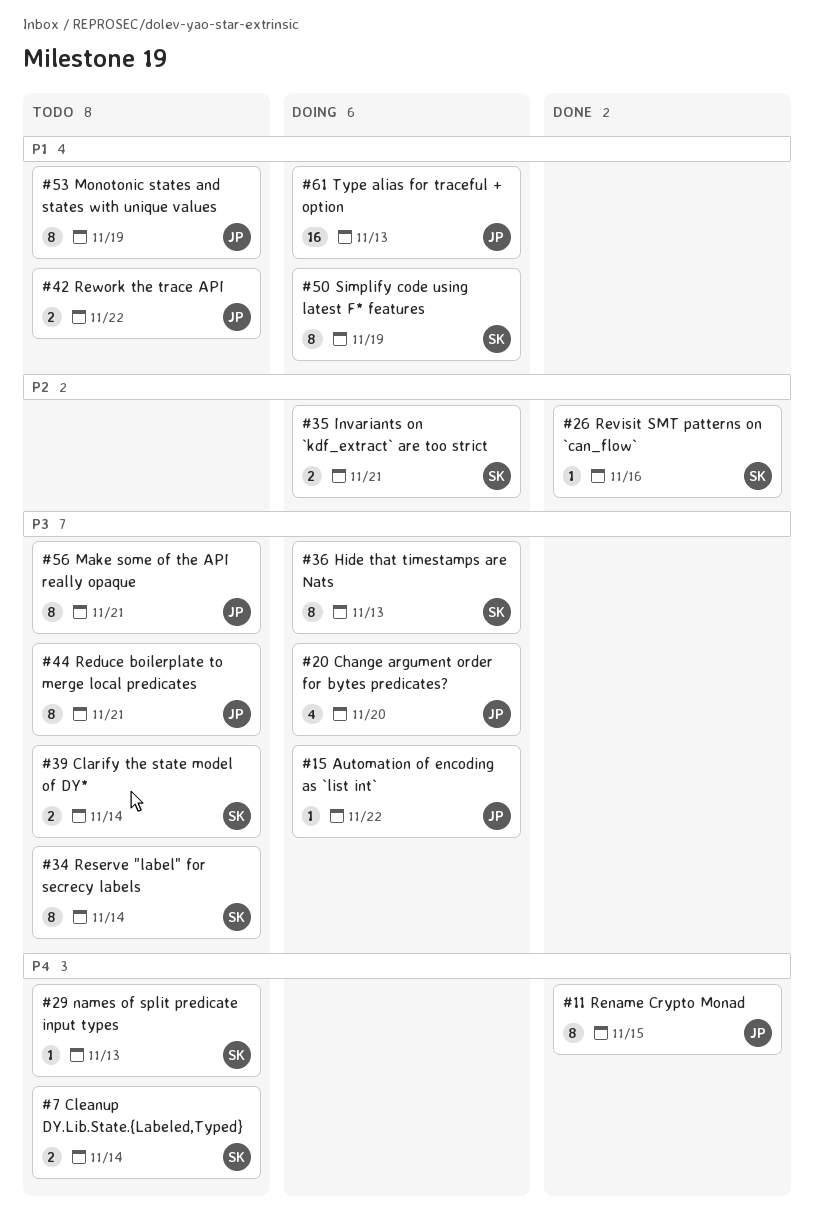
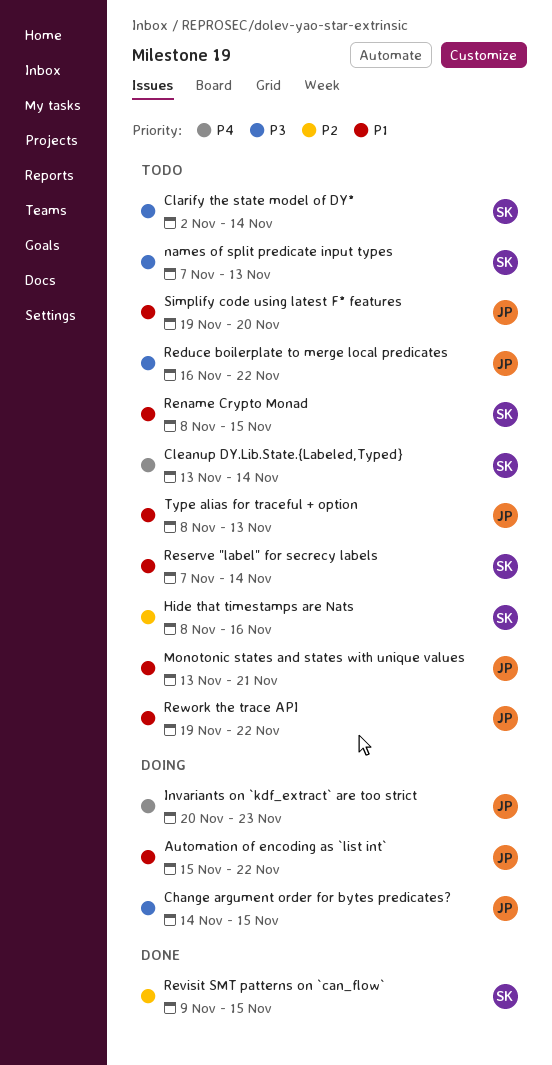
Automation of encoding as `list int`, priority: P3 -> P1
Change argument order for bytes predicates?, due: Nov 20 -> Nov 15
Hide that timestamps are Nats, status: Doing -> Todo
Hide that timestamps are Nats, priority: P3 -> P2
Hide that timestamps are Nats, due: Nov 13 -> Nov 16
Invariants on `kdf_extract` are too strict, owner: SK -> JP
Invariants on `kdf_extract` are too strict, priority: P2 -> P4
Invariants on `kdf_extract` are too strict, due: Nov 21 -> Nov 23
Make some of the API really opaque: present -> none
Monotonic states and states with unique values, due: Nov 19 -> Nov 21
names of split predicate input types, priority: P4 -> P3
Reduce boilerplate to merge local predicates, due: Nov 21 -> Nov 22
Rename Crypto Monad, status: Done -> Todo
Rename Crypto Monad, owner: JP -> SK
Rename Crypto Monad, priority: P4 -> P1
Reserve "label" for secrecy labels, priority: P3 -> P1
Revisit SMT patterns on `can_flow`, due: Nov 16 -> Nov 15
Simplify code using latest F* features, status: Doing -> Todo
Simplify code using latest F* features, owner: SK -> JP
Simplify code using latest F* features, due: Nov 19 -> Nov 20
Type alias for traceful + option, status: Doing -> Todo

